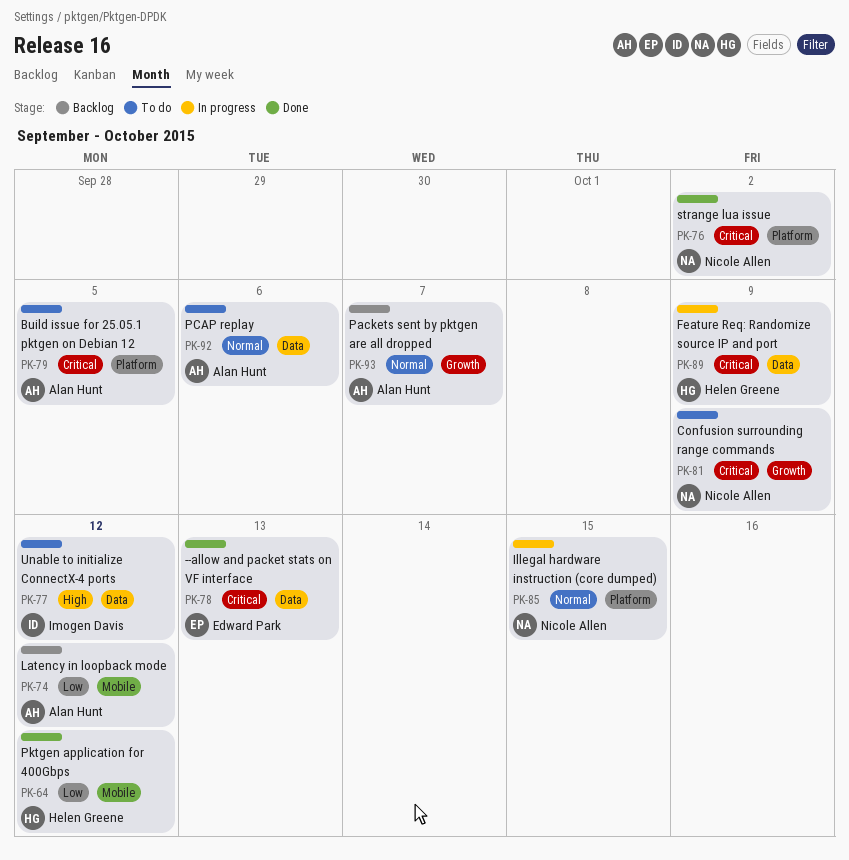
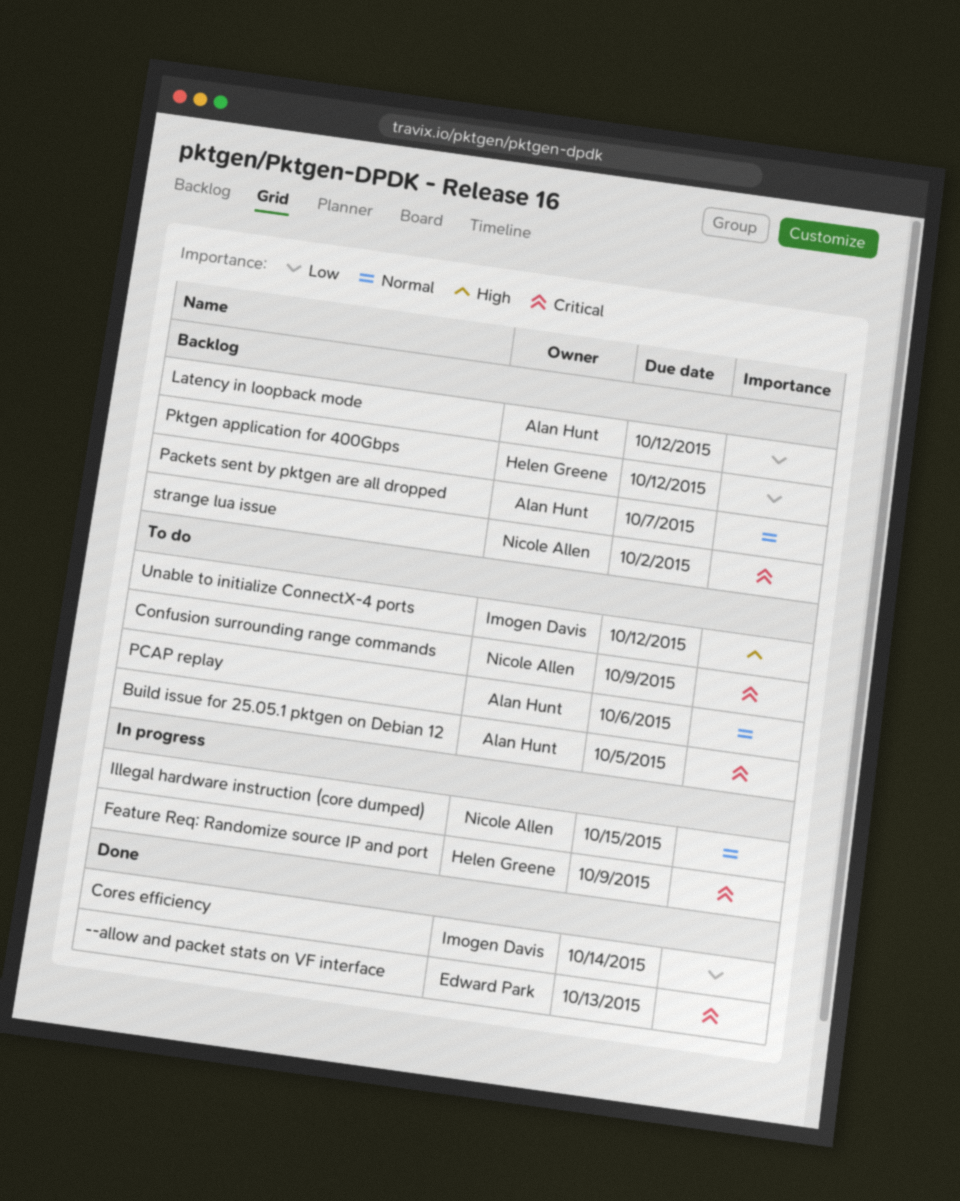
Cores efficiency: none -> present
Pktgen application for 400Gbps, status: Done -> Backlog
strange lua issue, status: Done -> Backlog

